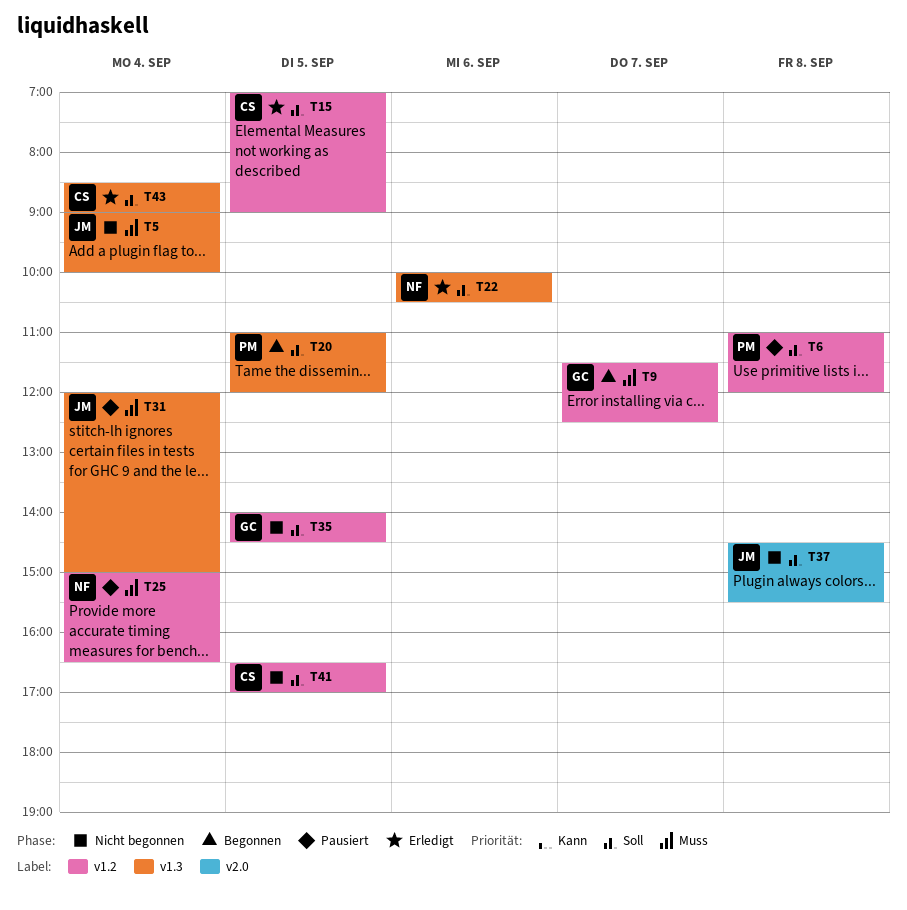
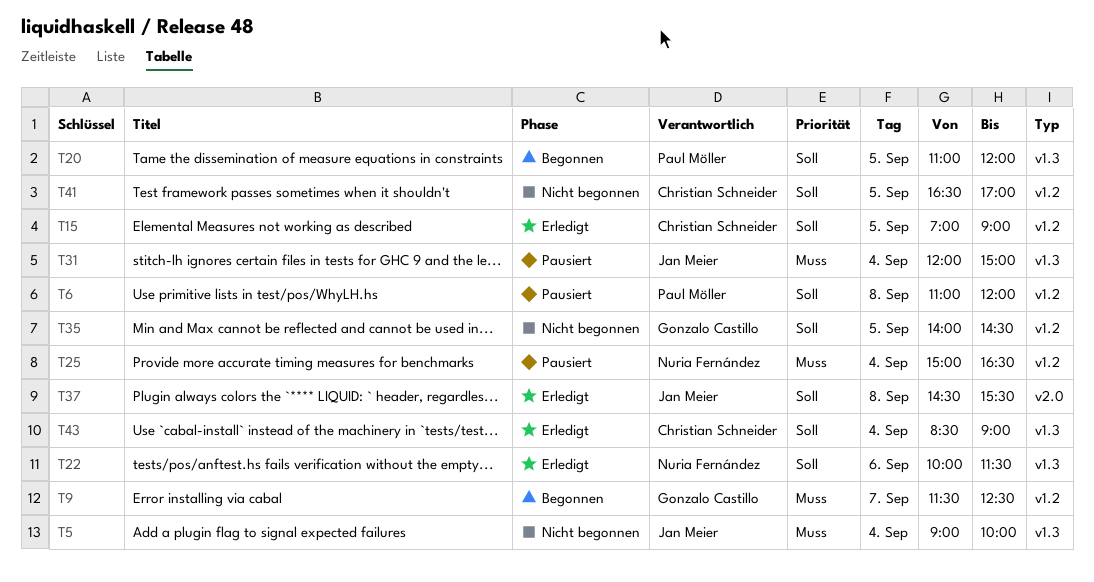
T22, ends: 10:30 -> 11:30
T37, status: Nicht begonnen -> Erledigt

